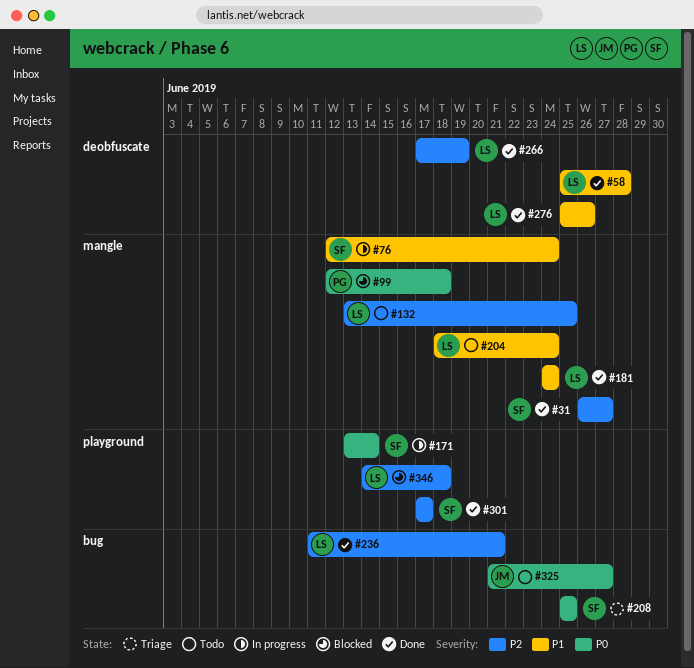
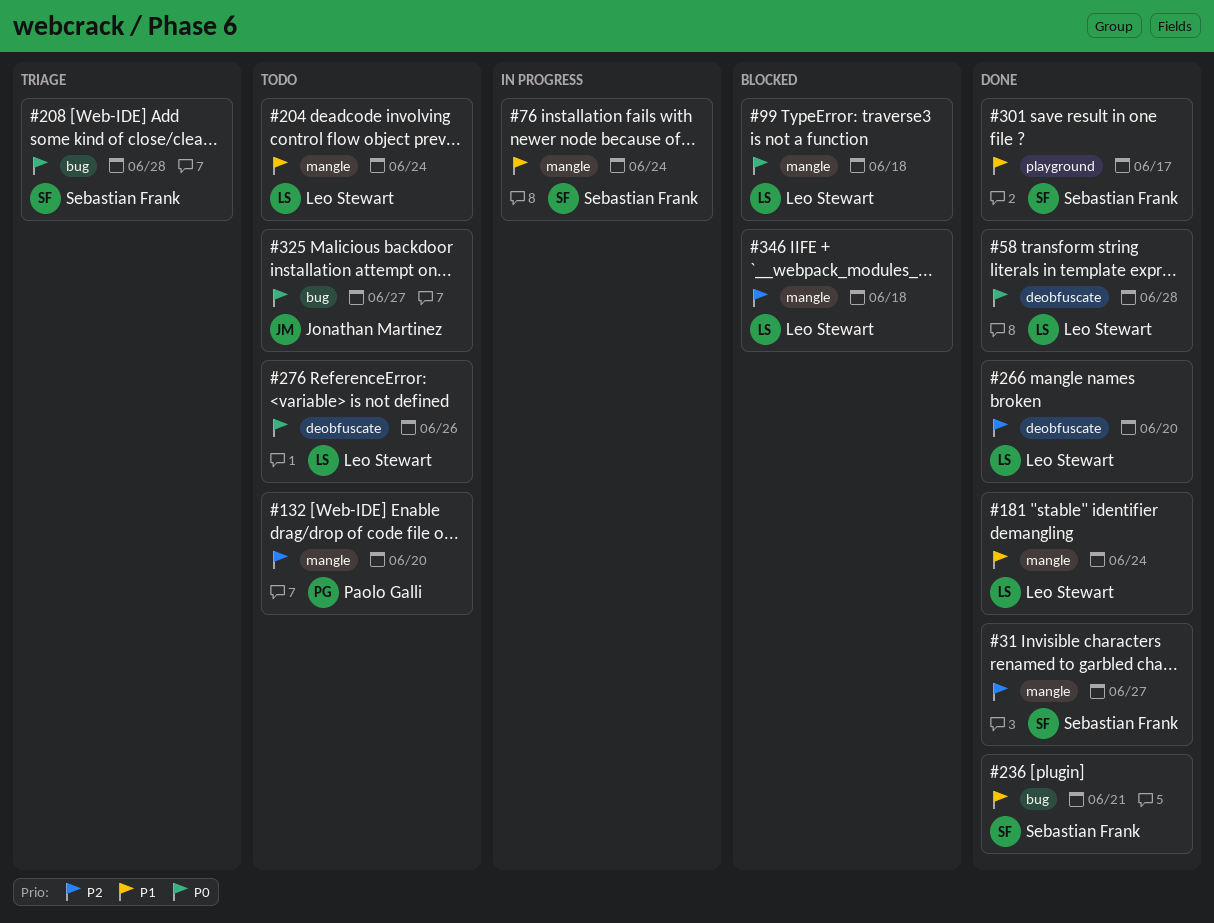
#58, priority: P1 -> P0
#99, owner: Paolo Galli -> Leo Stewart
#132, owner: Leo Stewart -> Paolo Galli
#132, due: Jun 25 -> Jun 20
#171: present -> none
#208, due: Jun 25 -> Jun 28
#236, owner: Leo Stewart -> Sebastian Frank
#236, priority: P2 -> P1
#266, due: Jun 19 -> Jun 20
#276, status: Done -> Todo
#276, priority: P1 -> P0
#301, priority: P2 -> P1
#346, label: playground -> mangle

